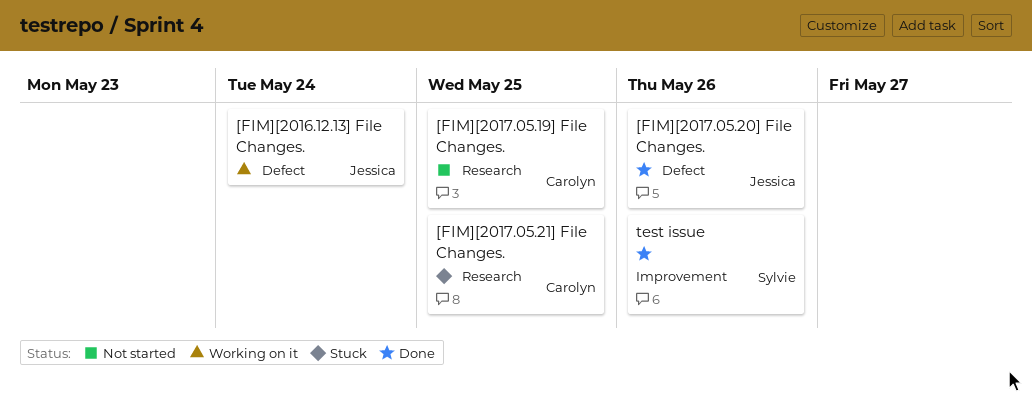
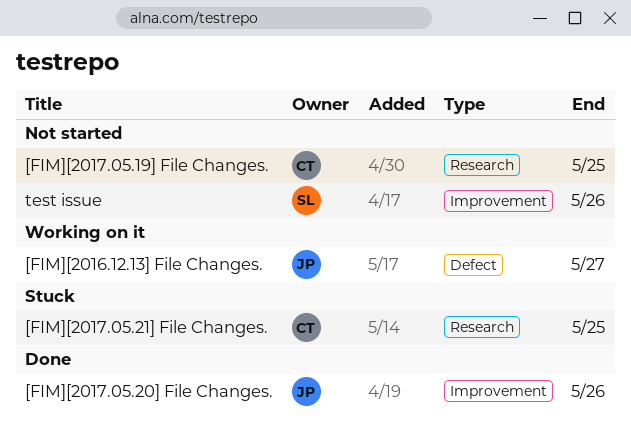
[FIM][2016.12.13] File Changes., due: May 24 -> May 27
[FIM][2017.05.20] File Changes., label: Defect -> Improvement
test issue, status: Done -> Not started

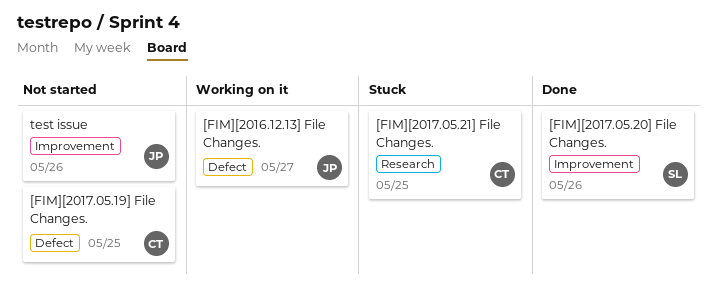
[FIM][2017.05.19] File Changes., label: Research -> Defect
[FIM][2017.05.20] File Changes., owner: JP -> SL
test issue, owner: SL -> JP

